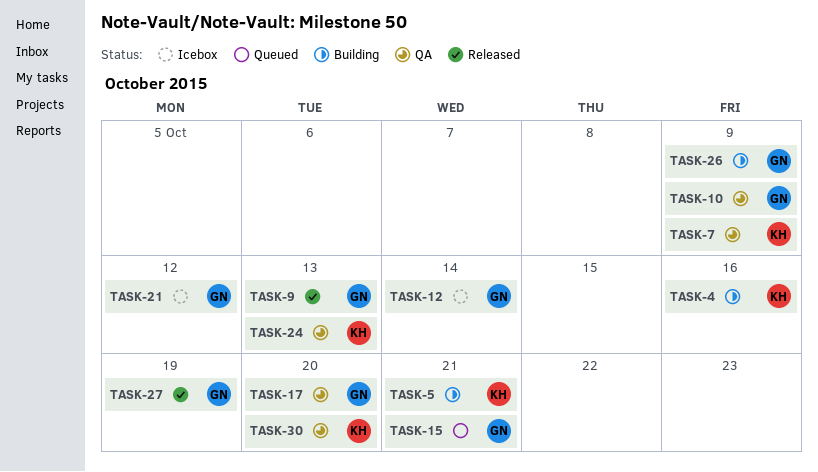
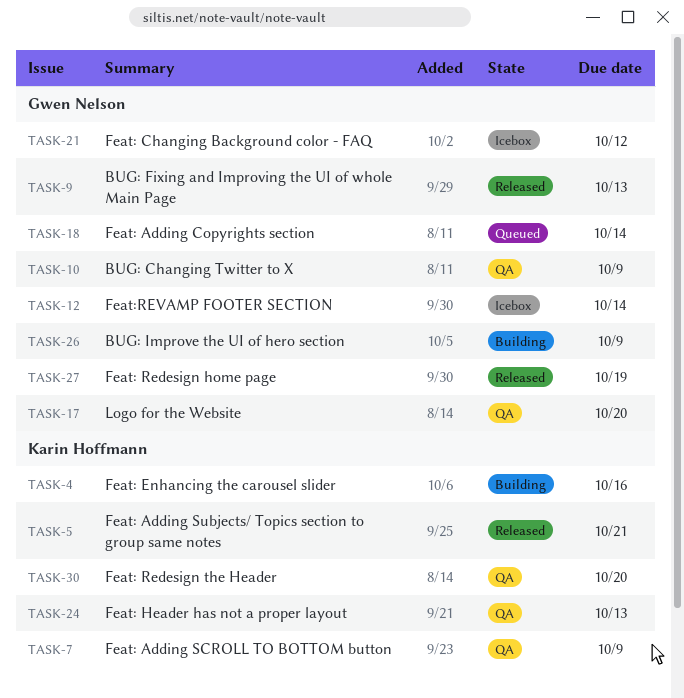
TASK-5, status: Building -> Released
TASK-15: present -> none
TASK-18: none -> present

